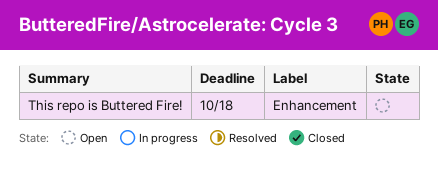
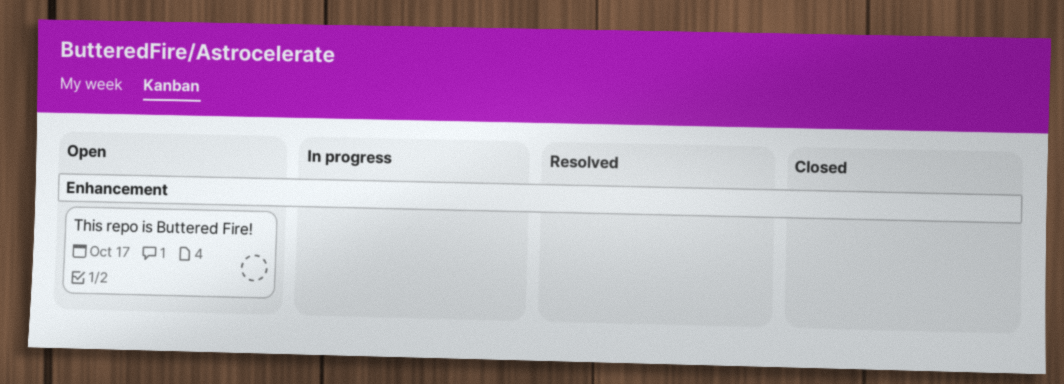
This repo is Buttered Fire!, due: Oct 18 -> Oct 17

